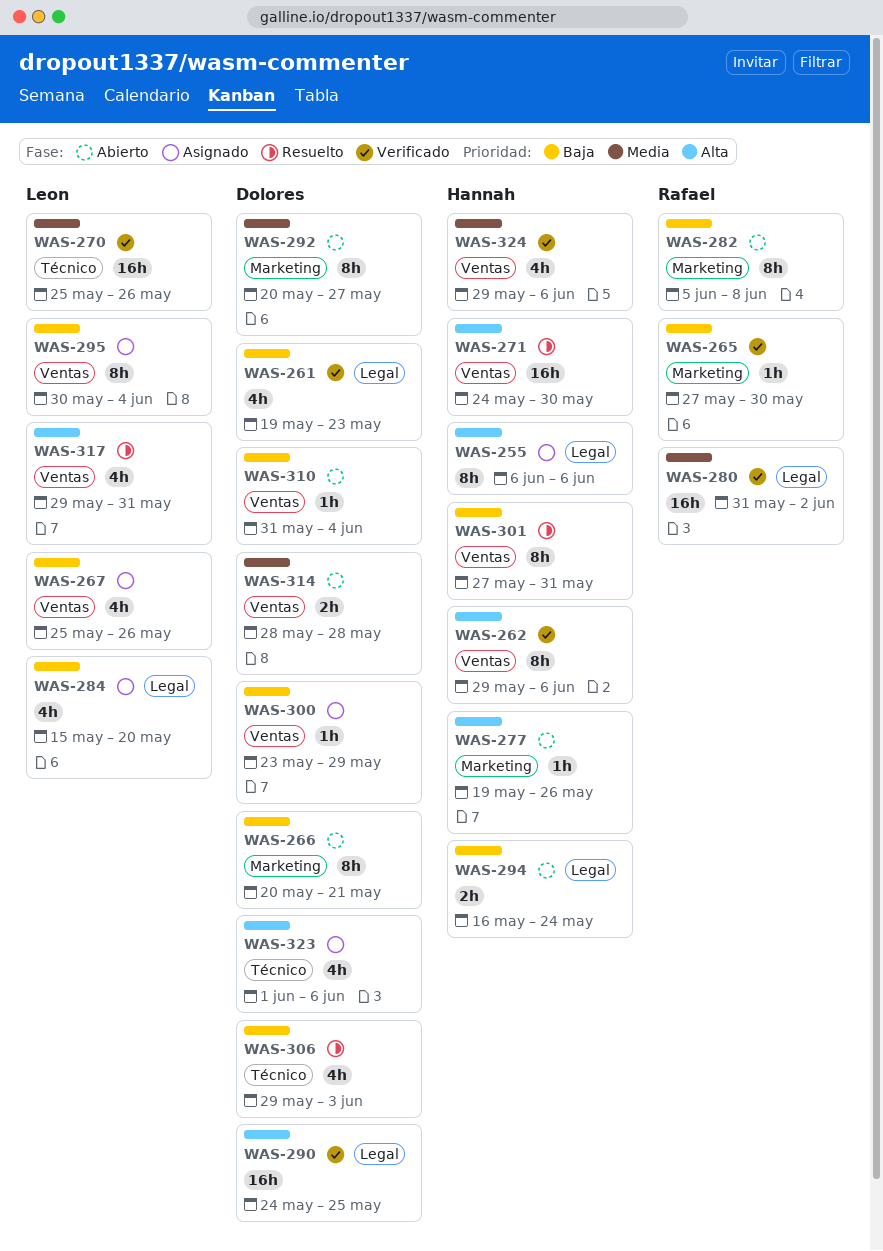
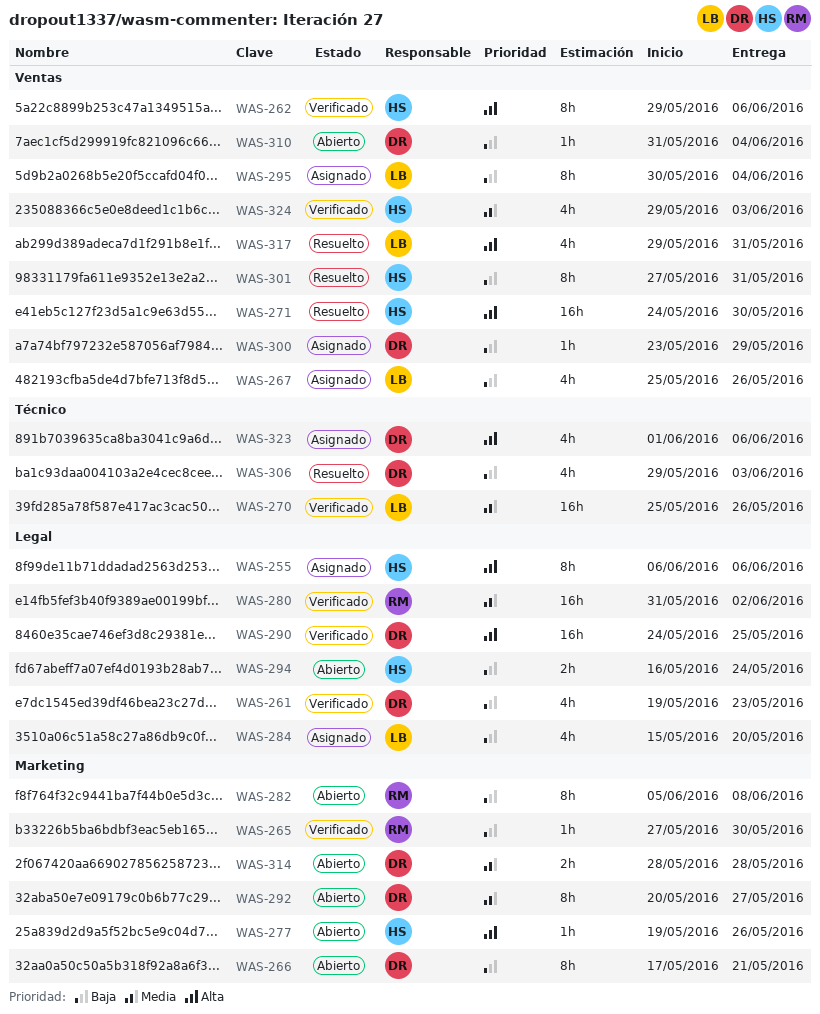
WAS-266, start: May 20 -> May 17
WAS-314, label: Ventas -> Marketing
WAS-324, due: Jun 6 -> Jun 3

